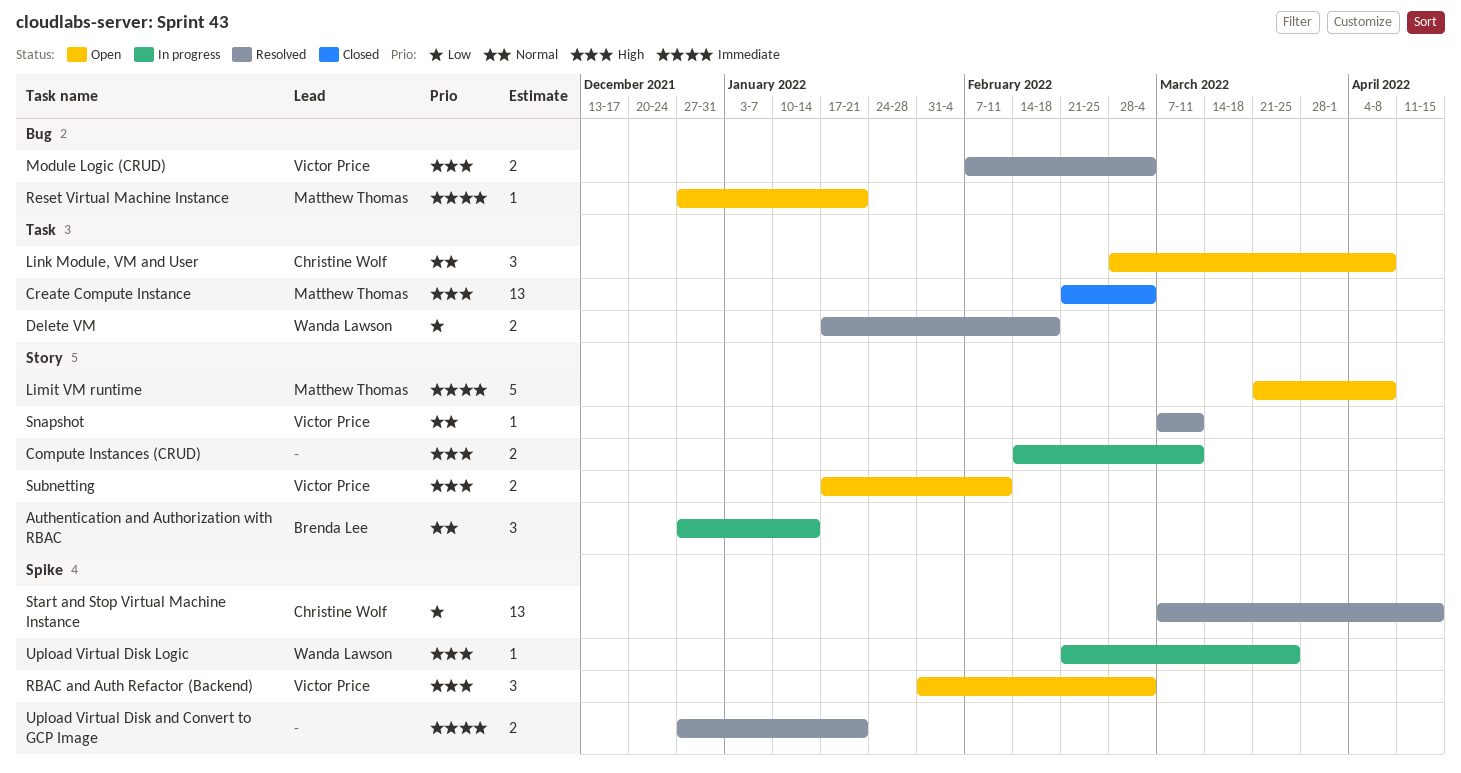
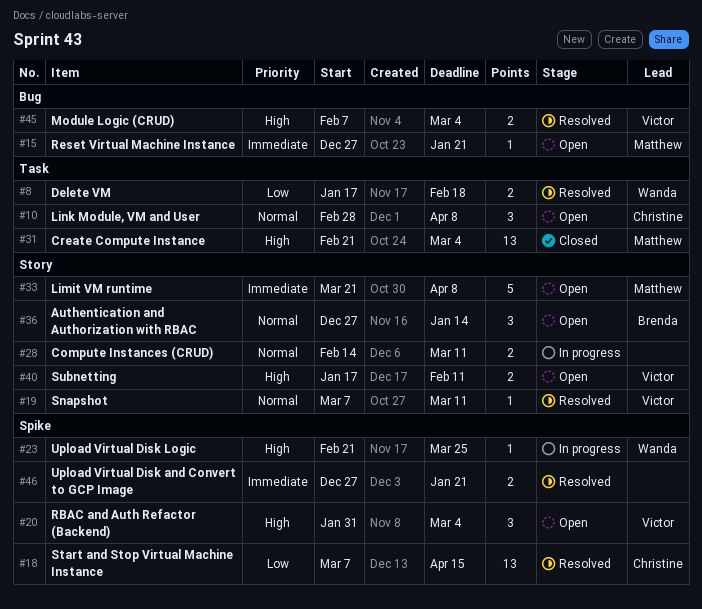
Authentication and Authorization with RBAC, status: In progress -> Open
Compute Instances (CRUD), priority: High -> Normal

